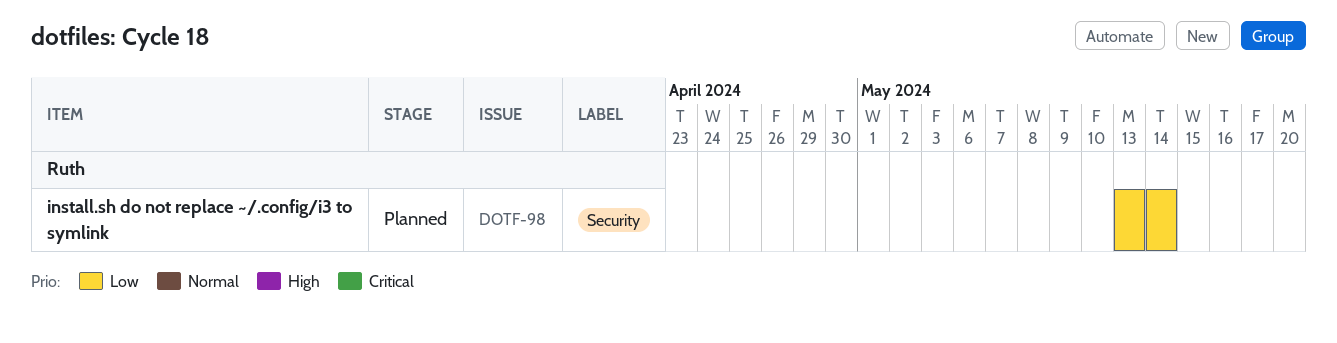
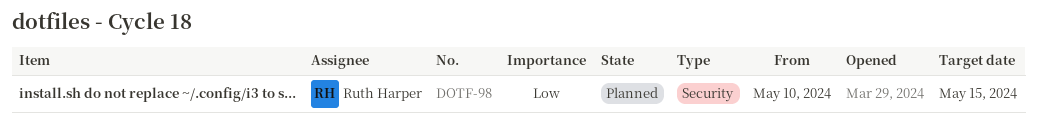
DOTF-98, start: May 13 -> May 10
DOTF-98, due: May 14 -> May 15

